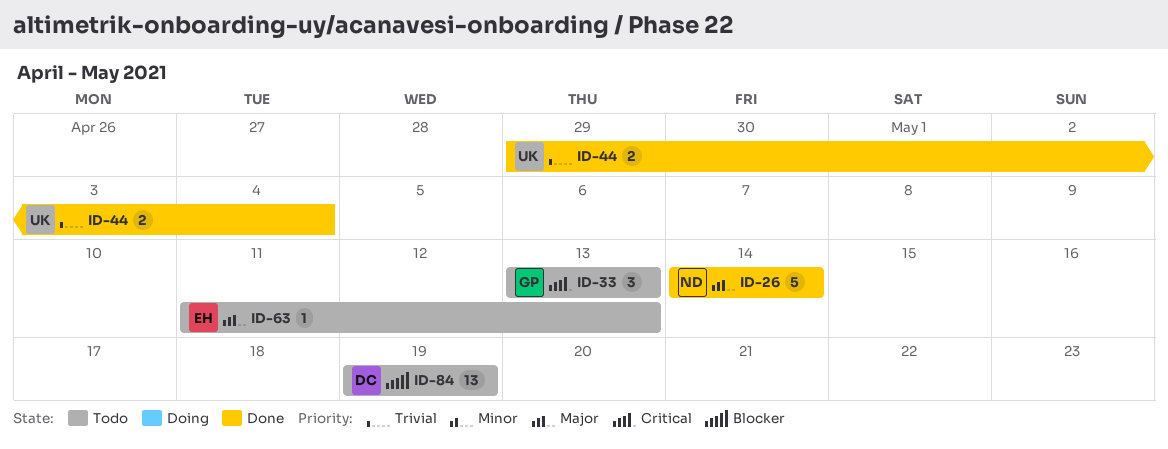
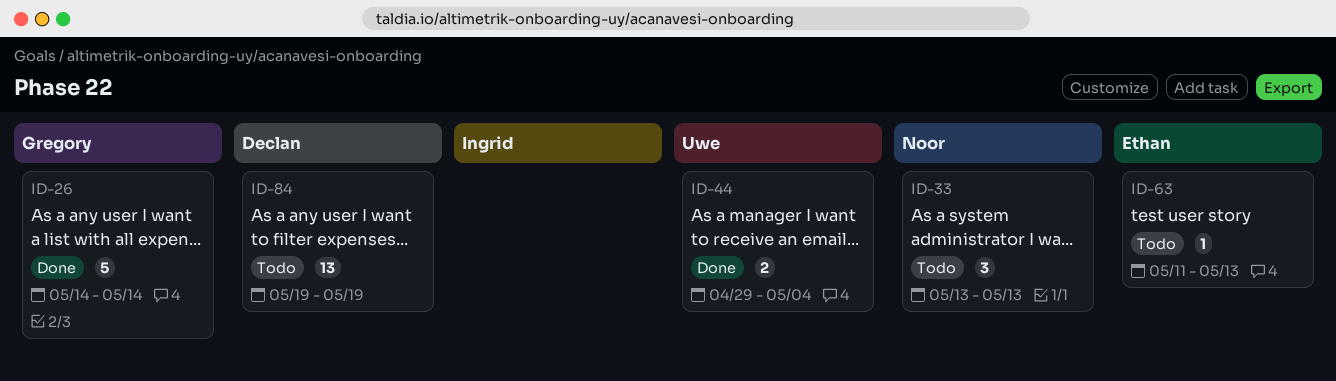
ID-26, owner: Noor -> Gregory
ID-33, owner: Gregory -> Noor

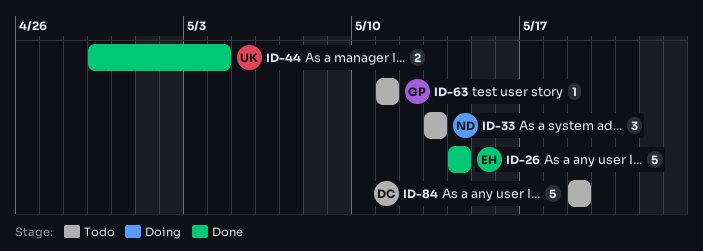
ID-26, owner: Gregory -> Ethan
ID-63, owner: Ethan -> Gregory
ID-63, due: May 13 -> May 11
ID-84, estimate: 13 -> 5

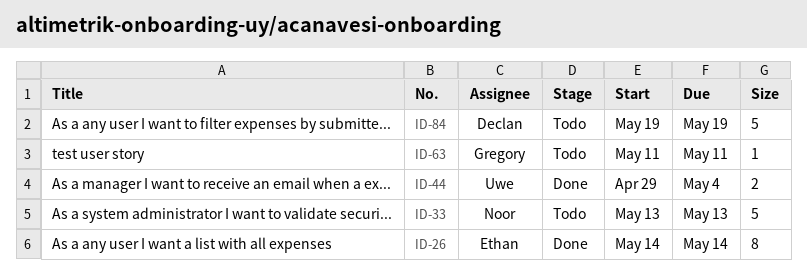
ID-26, estimate: 5 -> 8
ID-33, estimate: 3 -> 5

